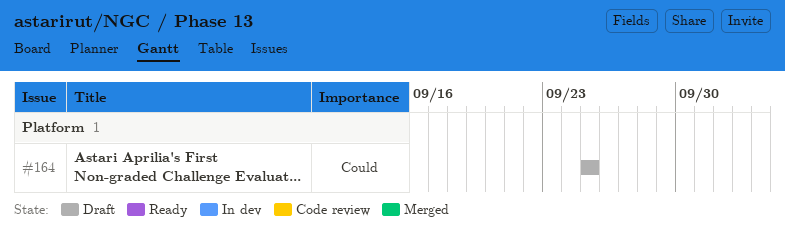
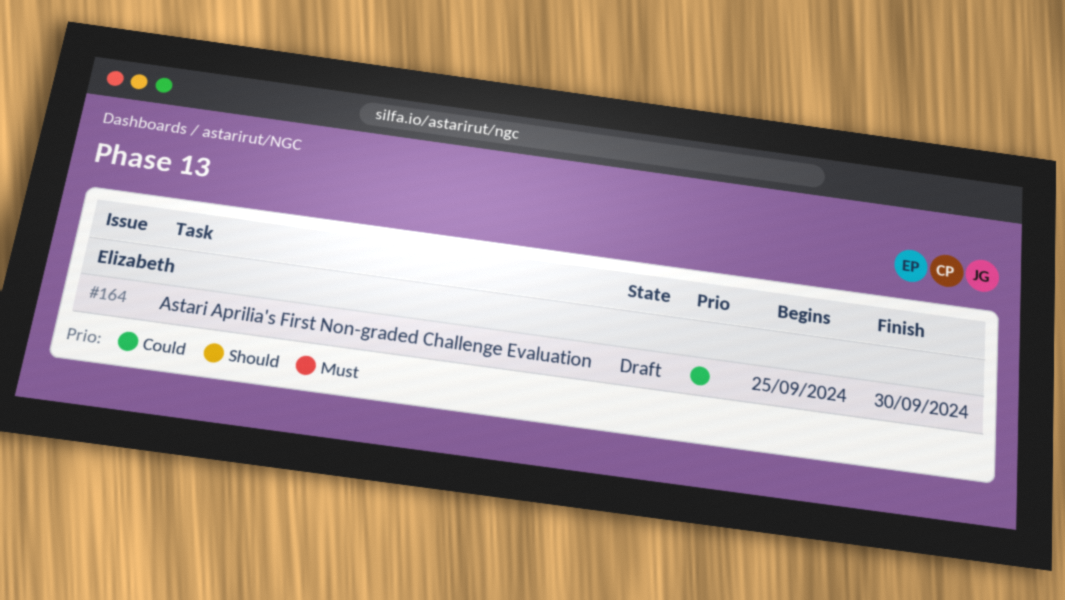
#164, due: Sep 25 -> Sep 30

